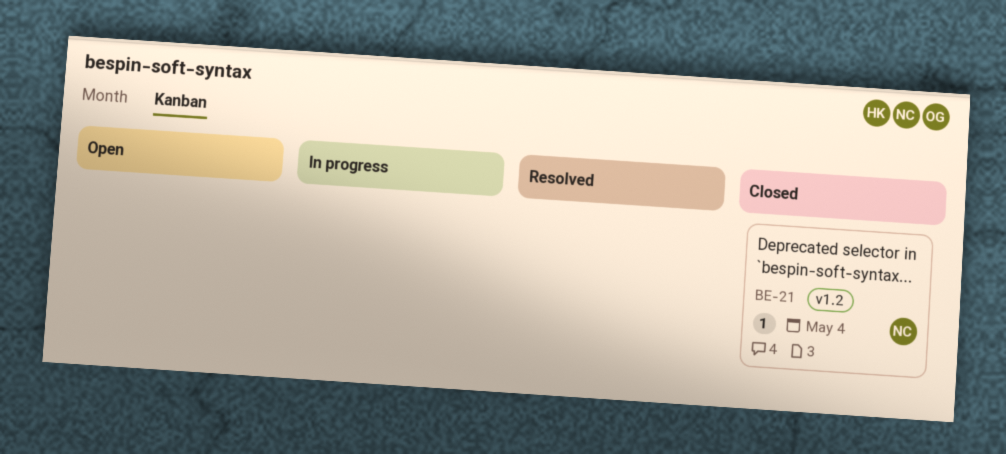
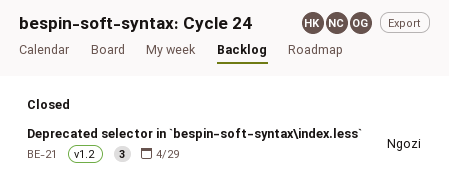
BE-21, estimate: 1 -> 3
BE-21, due: May 4 -> Apr 29

